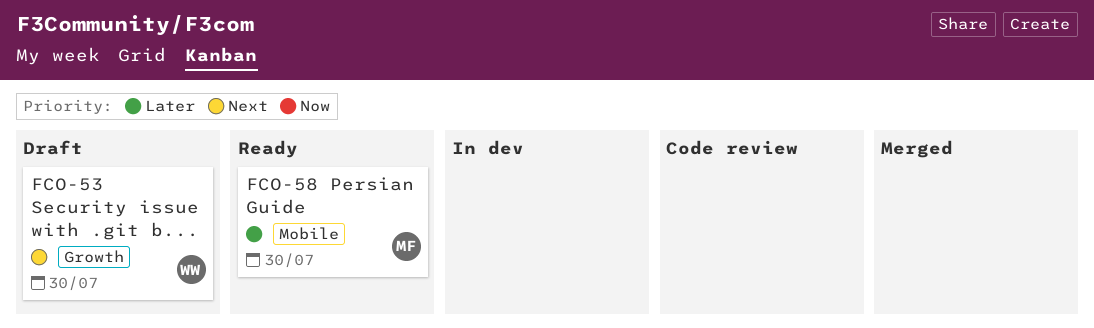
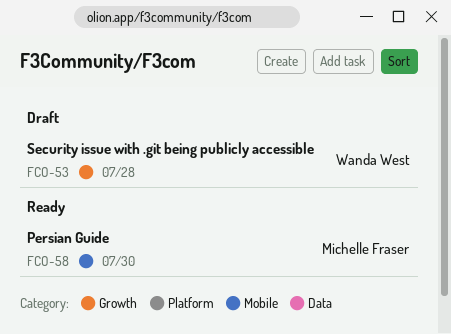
FCO-53, due: Jul 30 -> Jul 28

